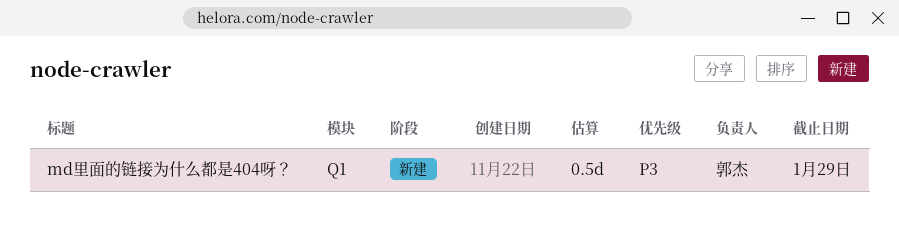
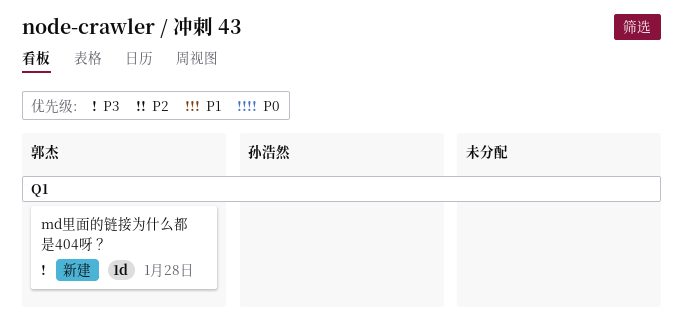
md里面的链接为什么都是404呀？, estimate: 0.5d -> 1d
md里面的链接为什么都是404呀？, due: Jan 29 -> Jan 28

